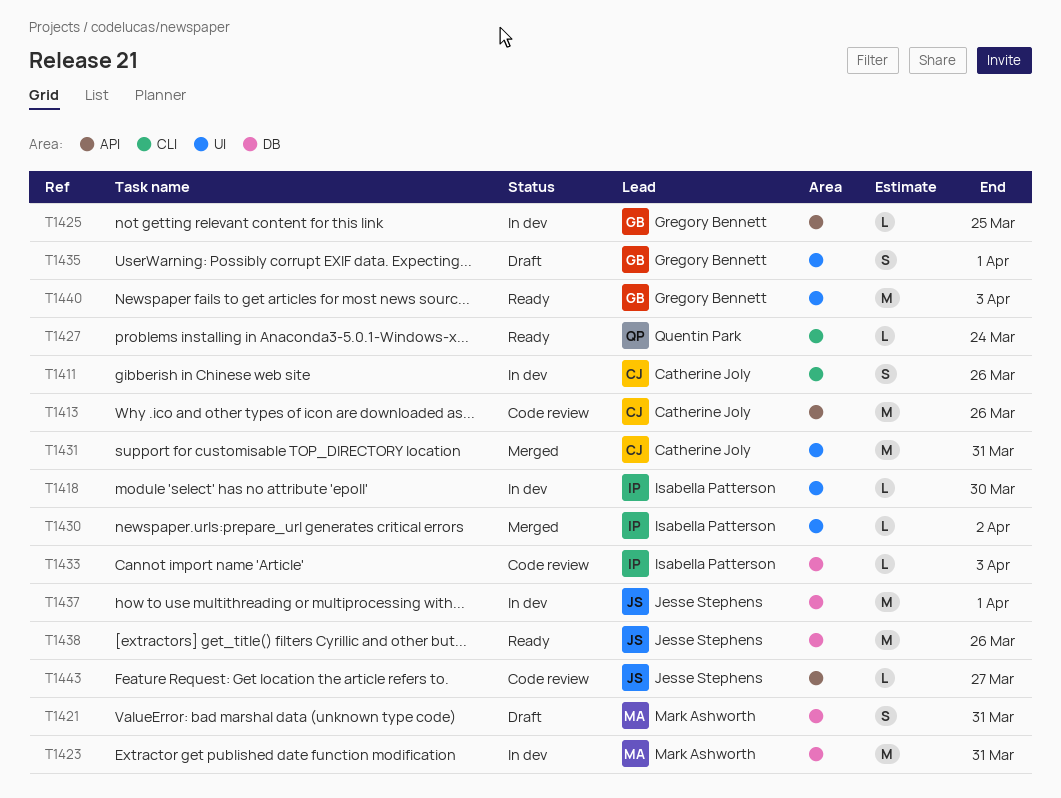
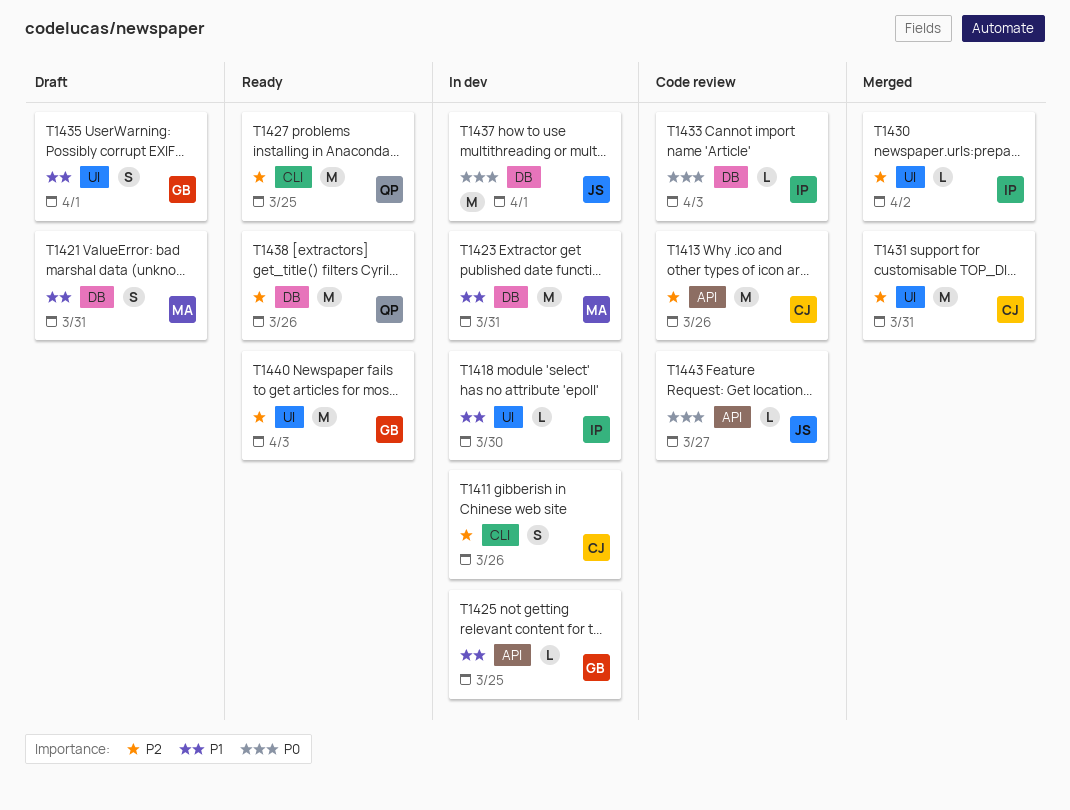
T1427, estimate: L -> M
T1427, due: Mar 24 -> Mar 25
T1438, owner: Jesse Stephens -> Quentin Park

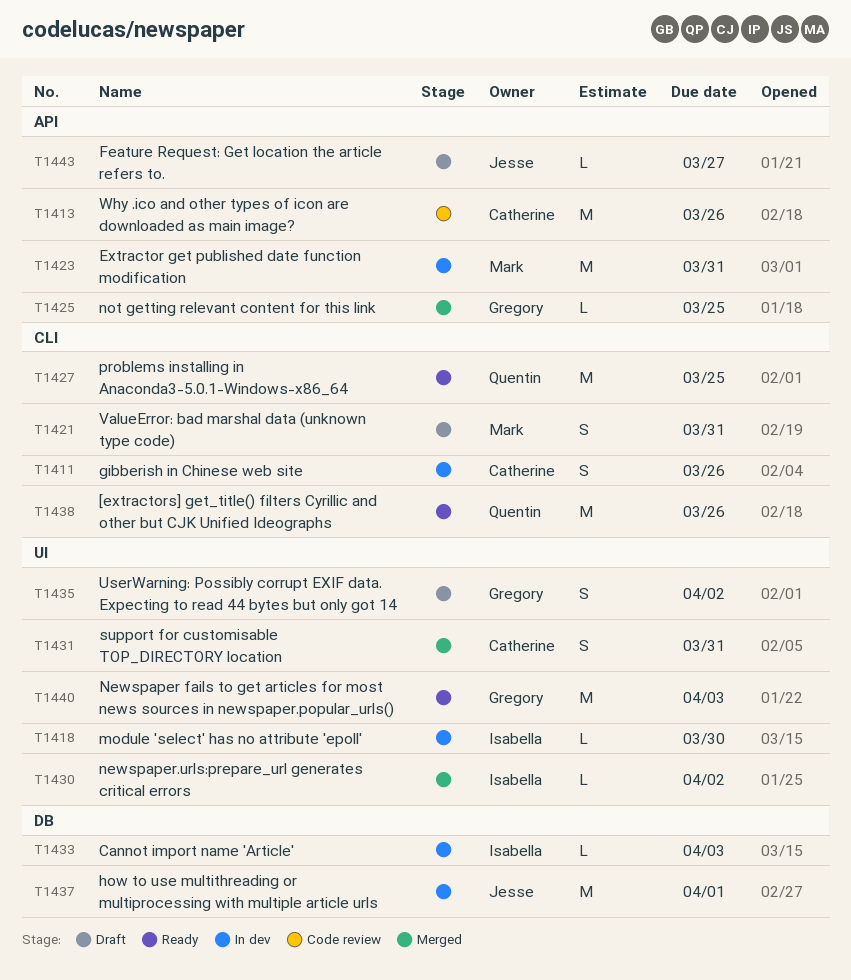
T1421, label: DB -> CLI
T1423, label: DB -> API
T1425, status: In dev -> Merged
T1431, estimate: M -> S
T1433, status: Code review -> In dev
T1435, due: Apr 1 -> Apr 2
T1438, label: DB -> CLI
T1443, status: Code review -> Draft

